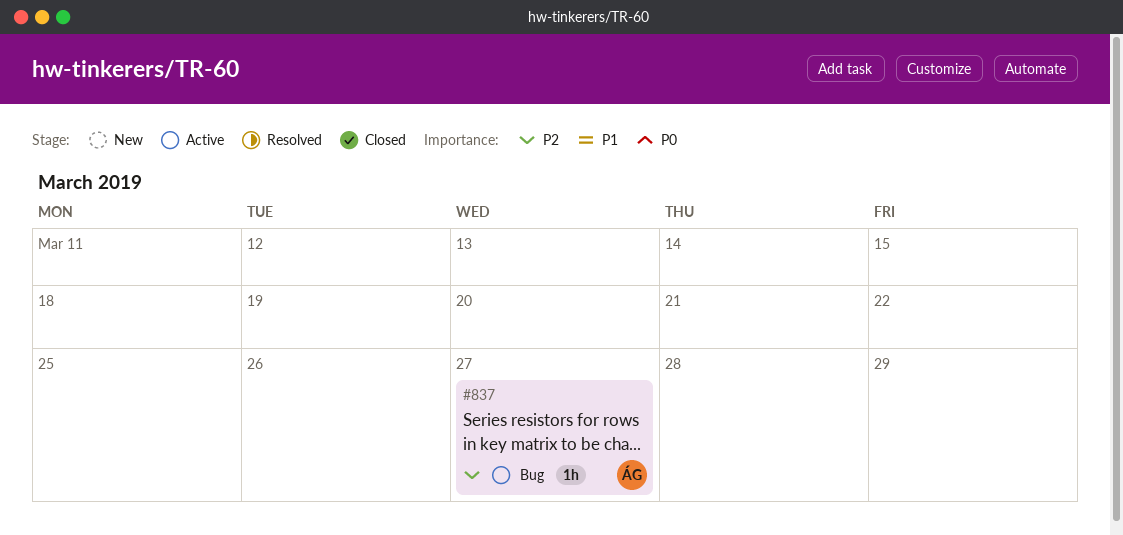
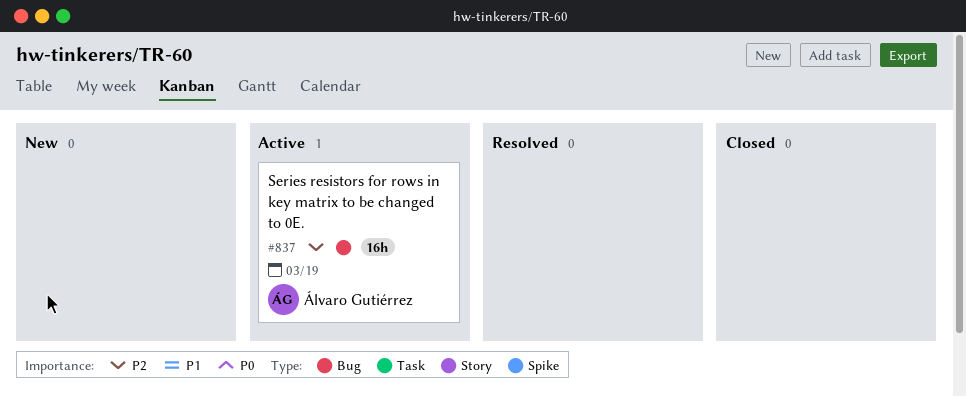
#837, estimate: 1h -> 16h
#837, due: Mar 27 -> Mar 19

